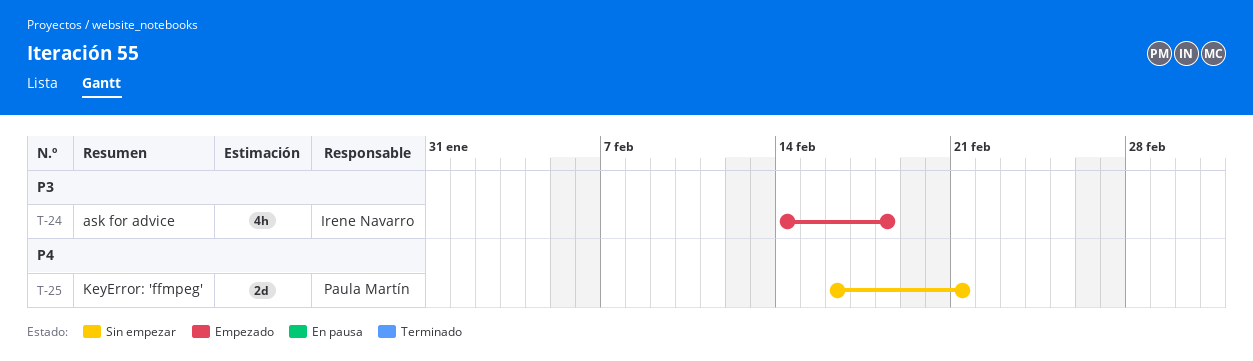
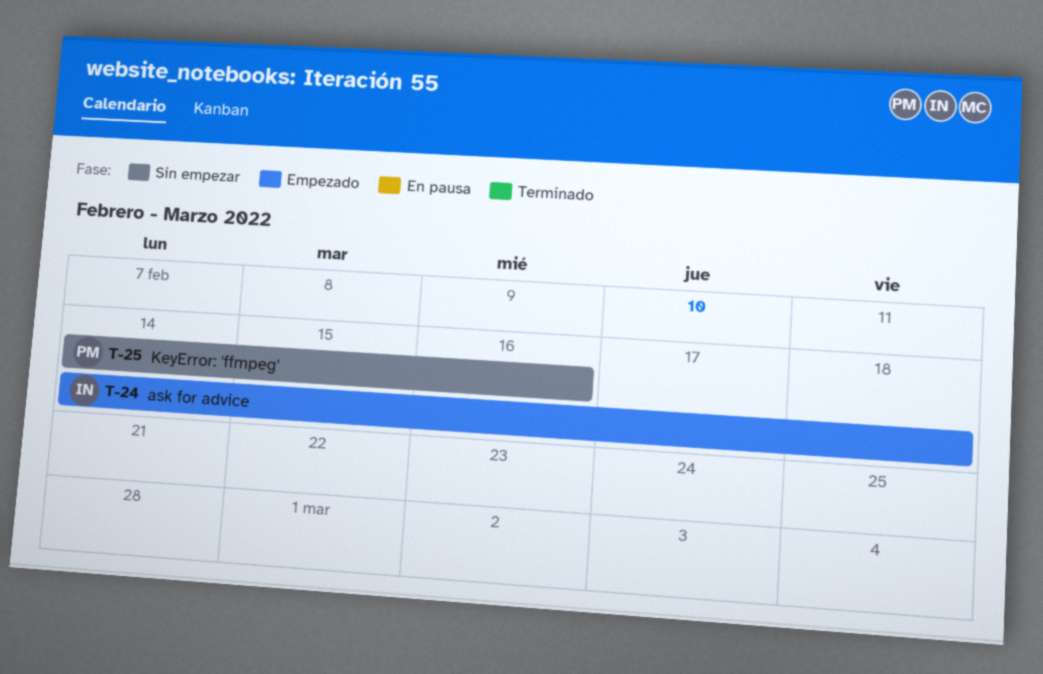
T-25, start: Feb 16 -> Feb 14
T-25, due: Feb 21 -> Feb 16

